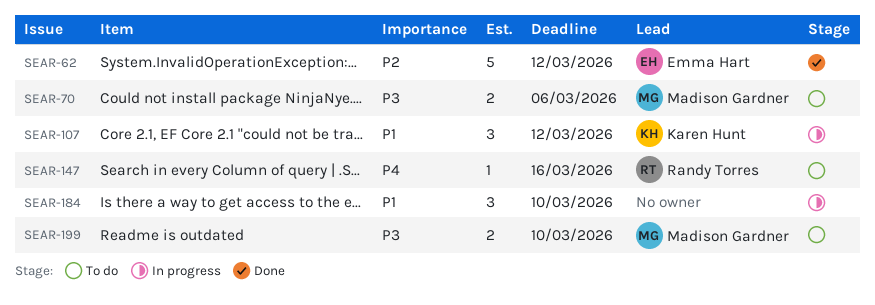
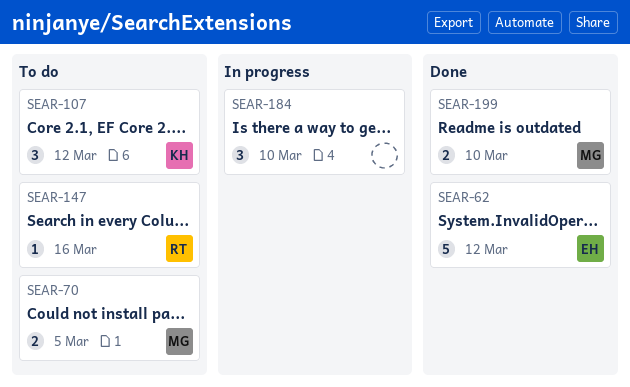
SEAR-70, due: Mar 6 -> Mar 5
SEAR-107, status: In progress -> To do
SEAR-199, status: To do -> Done

